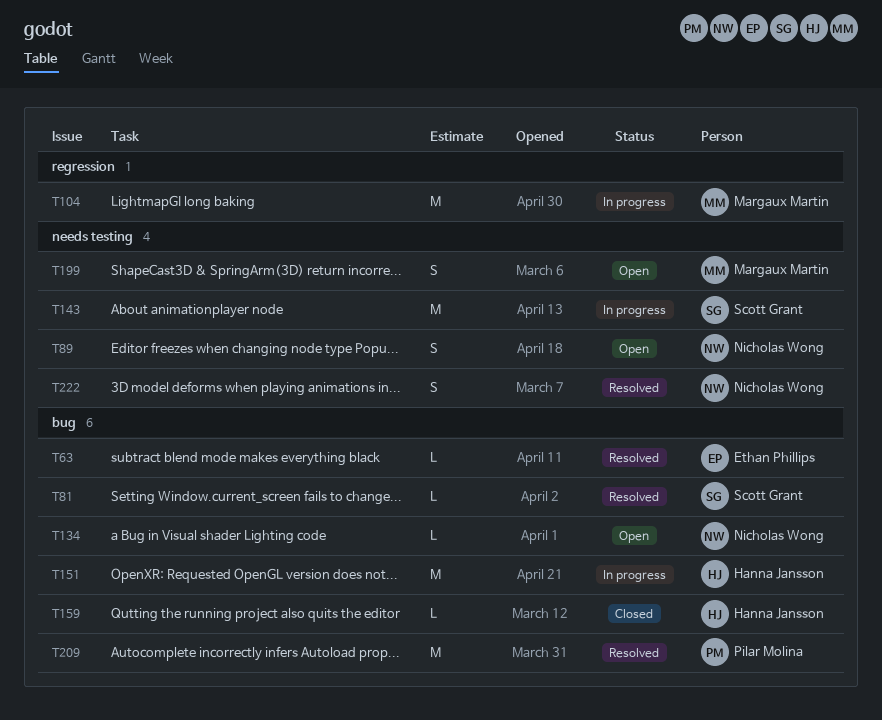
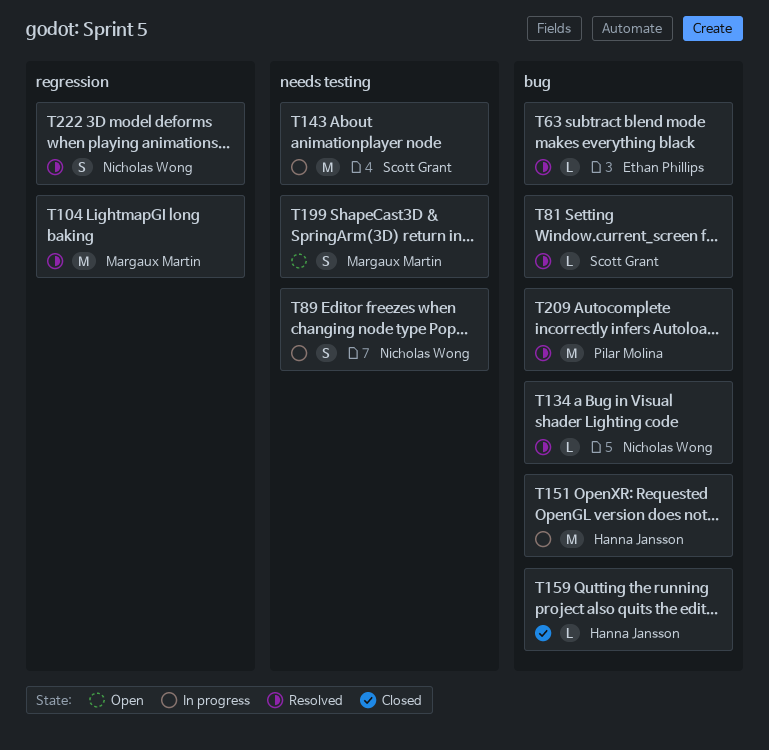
T89, status: Open -> In progress
T104, status: In progress -> Resolved
T134, status: Open -> Resolved
T222, label: needs testing -> regression

